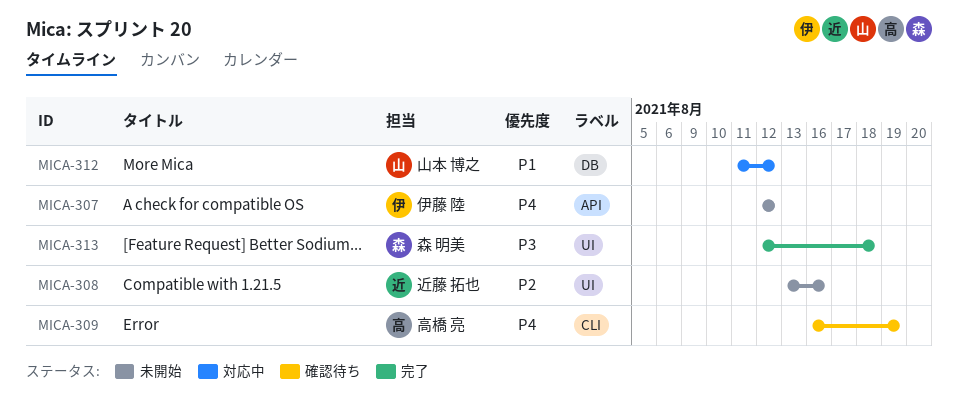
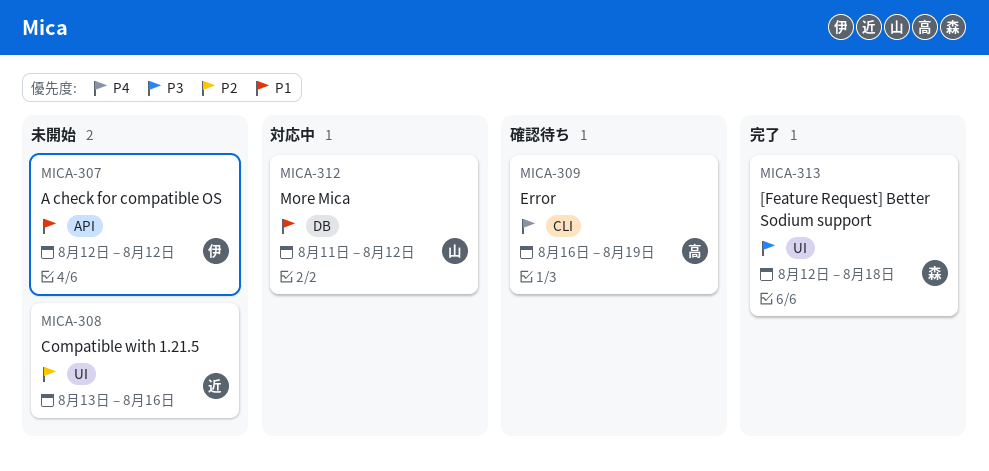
MICA-307, priority: P4 -> P1

